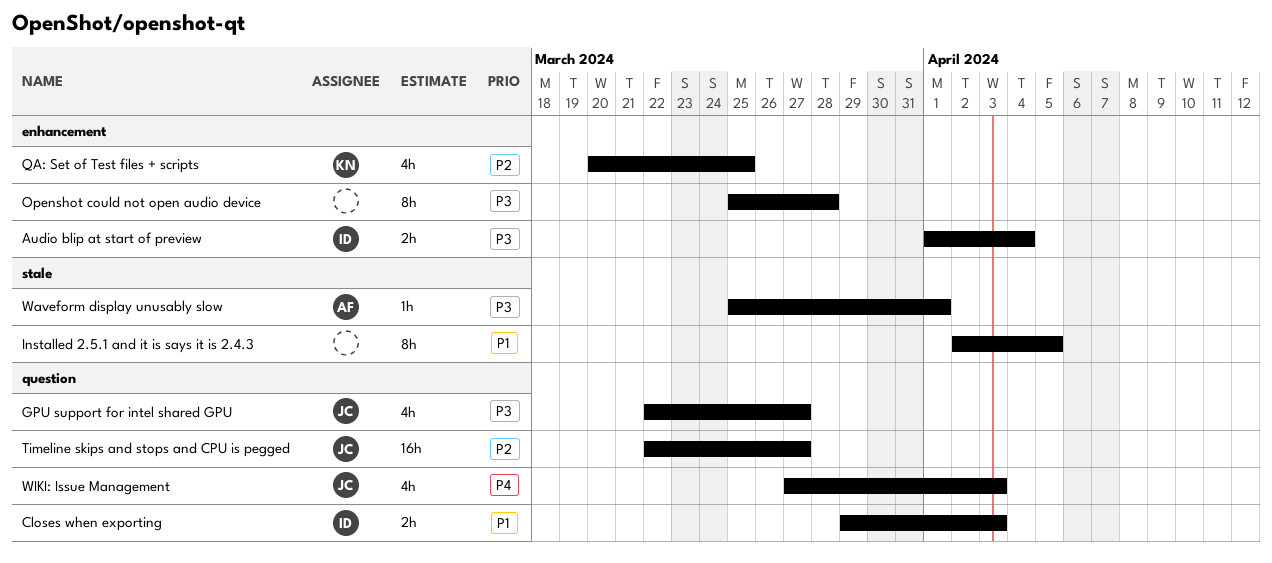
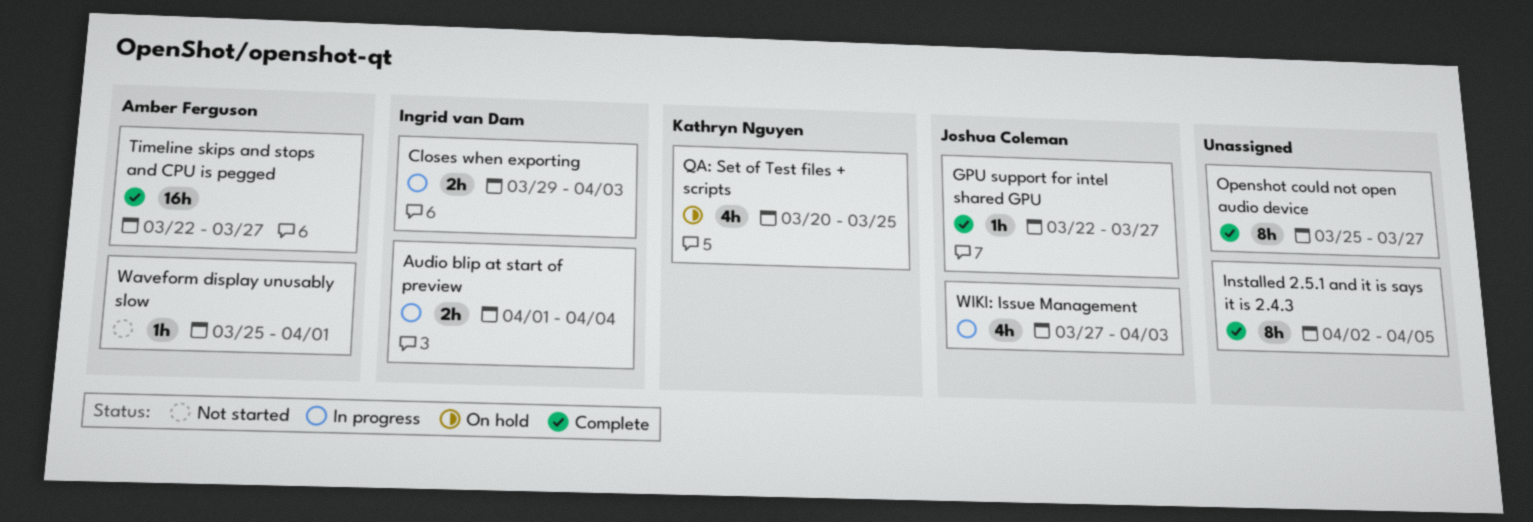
GPU support for intel shared GPU, estimate: 4h -> 1h
Openshot could not open audio device, due: Mar 28 -> Mar 27
Timeline skips and stops and CPU is pegged, owner: Joshua Coleman -> Amber Ferguson

